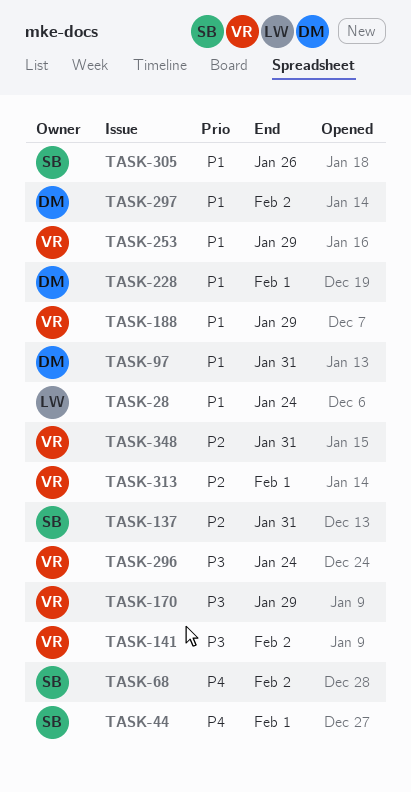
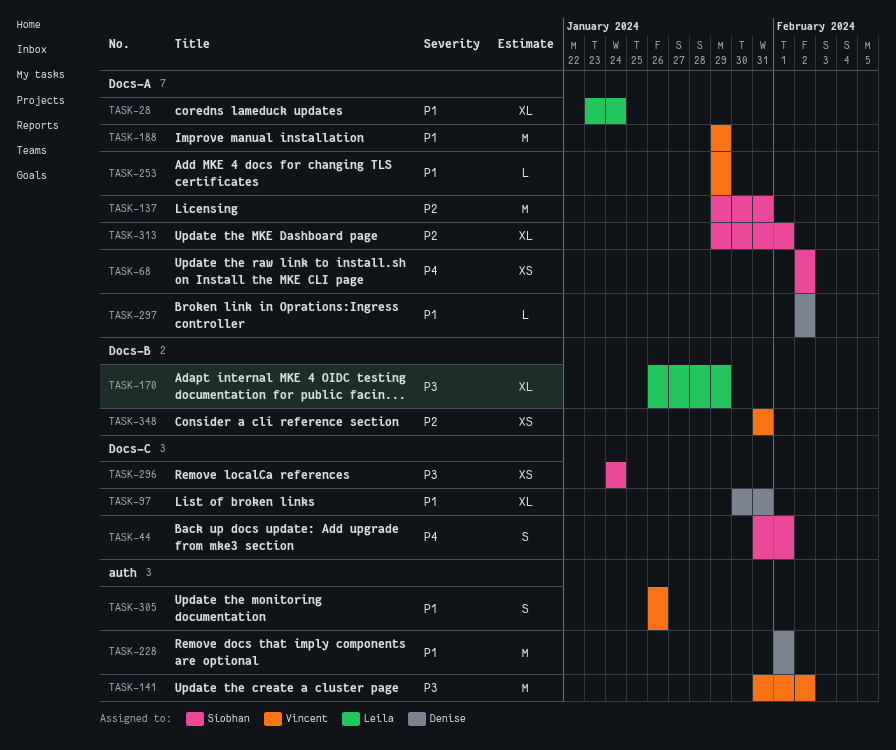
TASK-170, owner: Vincent -> Leila
TASK-296, owner: Vincent -> Siobhan
TASK-305, owner: Siobhan -> Vincent
TASK-313, owner: Vincent -> Siobhan

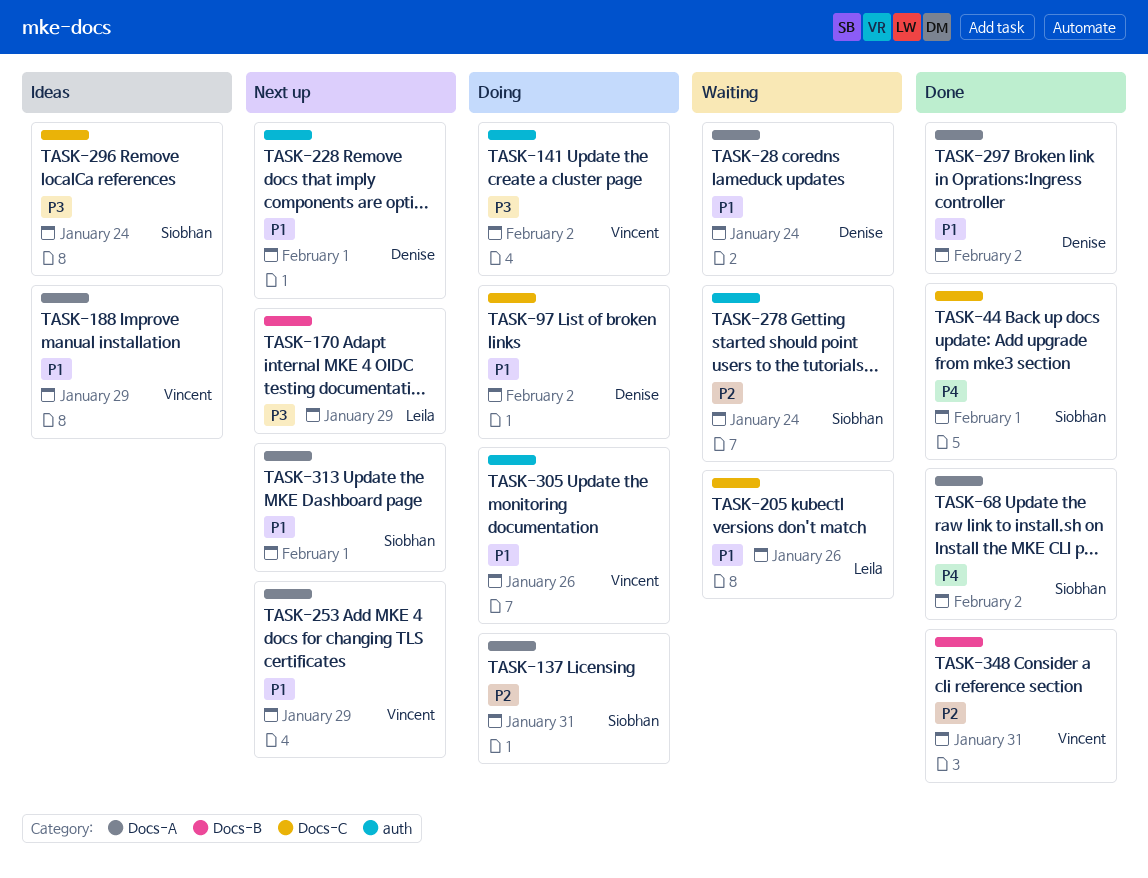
TASK-28, owner: Leila -> Denise
TASK-97, due: Jan 31 -> Feb 2
TASK-205: none -> present
TASK-278: none -> present
TASK-313, priority: P2 -> P1

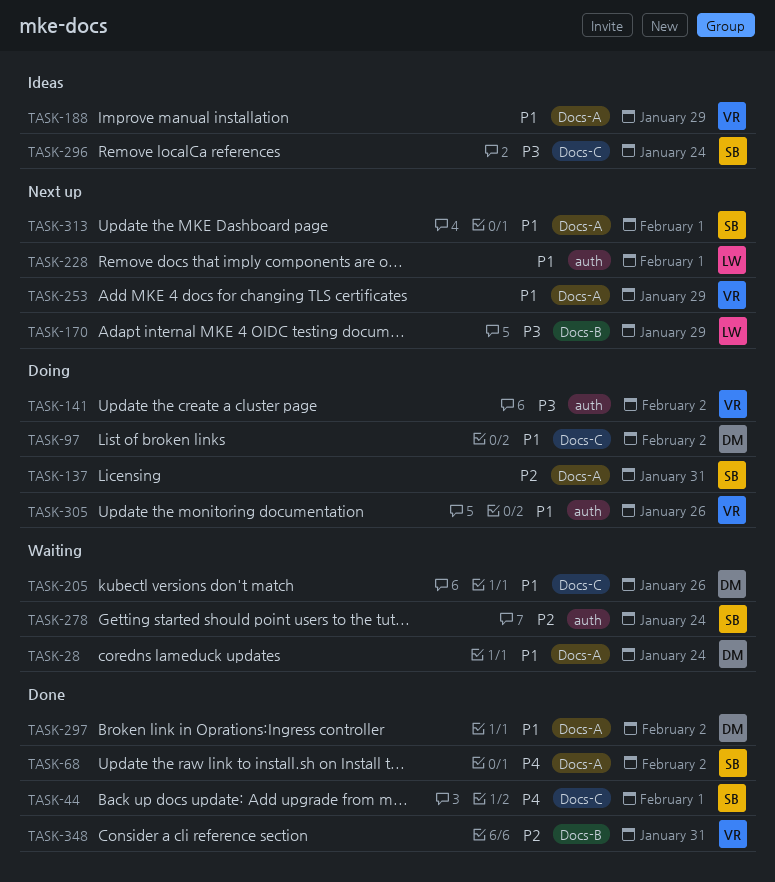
TASK-205, owner: Leila -> Denise
TASK-228, owner: Denise -> Leila

